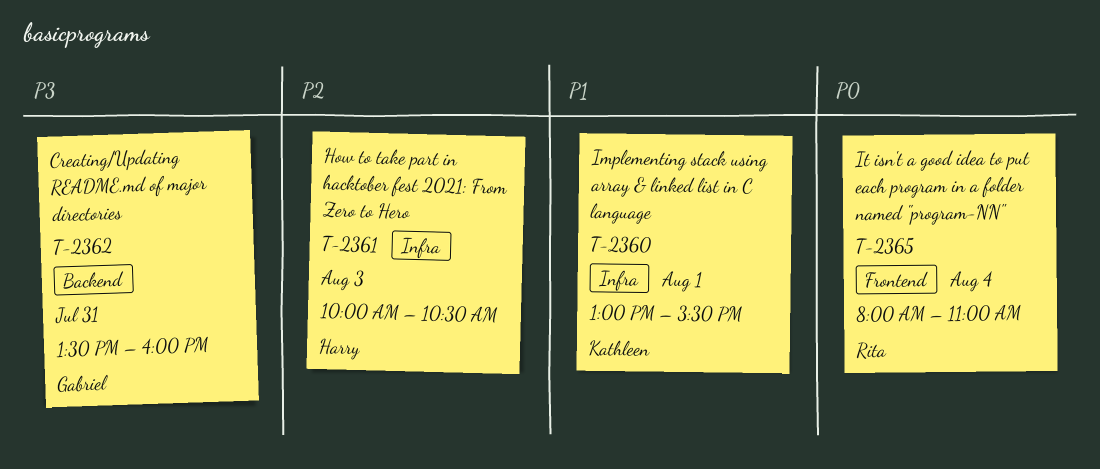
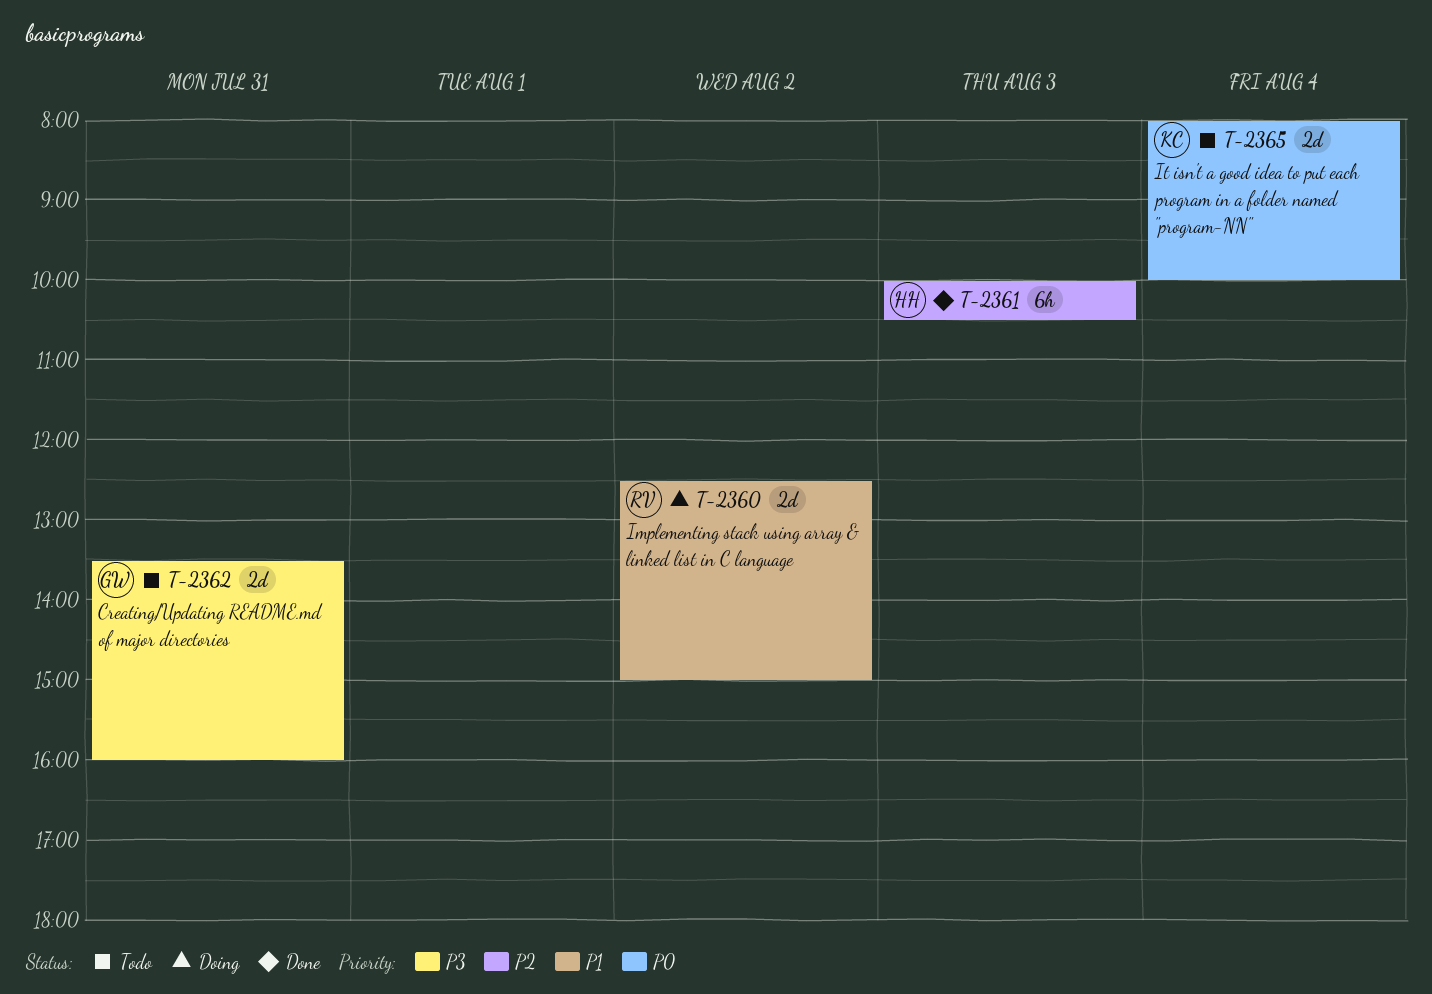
T-2360, owner: Kathleen -> Rita
T-2360, day: Aug 1 -> Aug 2
T-2360, begins: 13:00 -> 12:30
T-2360, ends: 15:30 -> 15:00
T-2365, owner: Rita -> Kathleen
T-2365, ends: 11:00 -> 10:00

